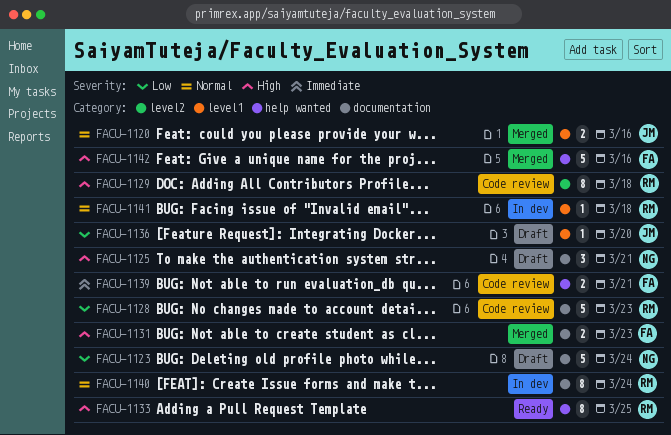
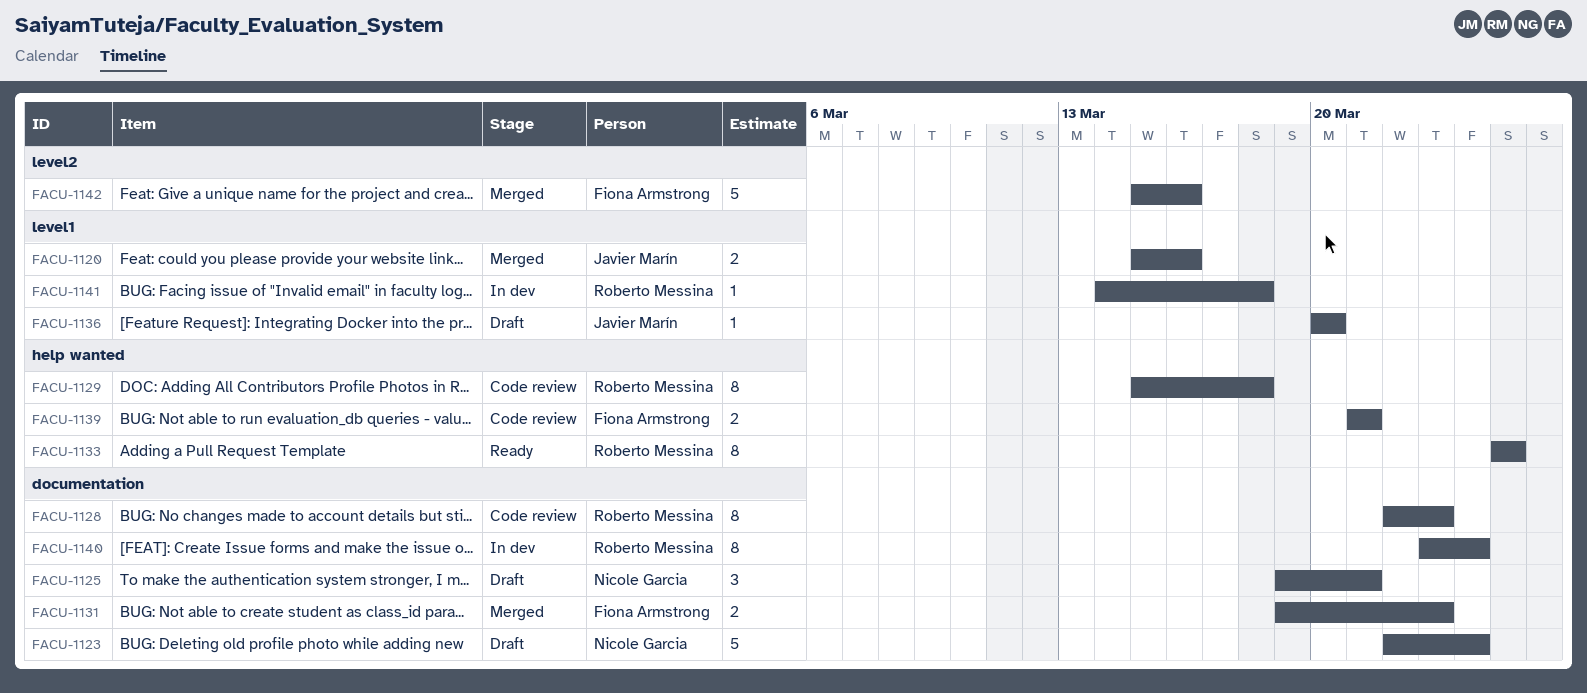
FACU-1128, estimate: 5 -> 8
FACU-1129, label: level2 -> help wanted
FACU-1142, label: help wanted -> level2

